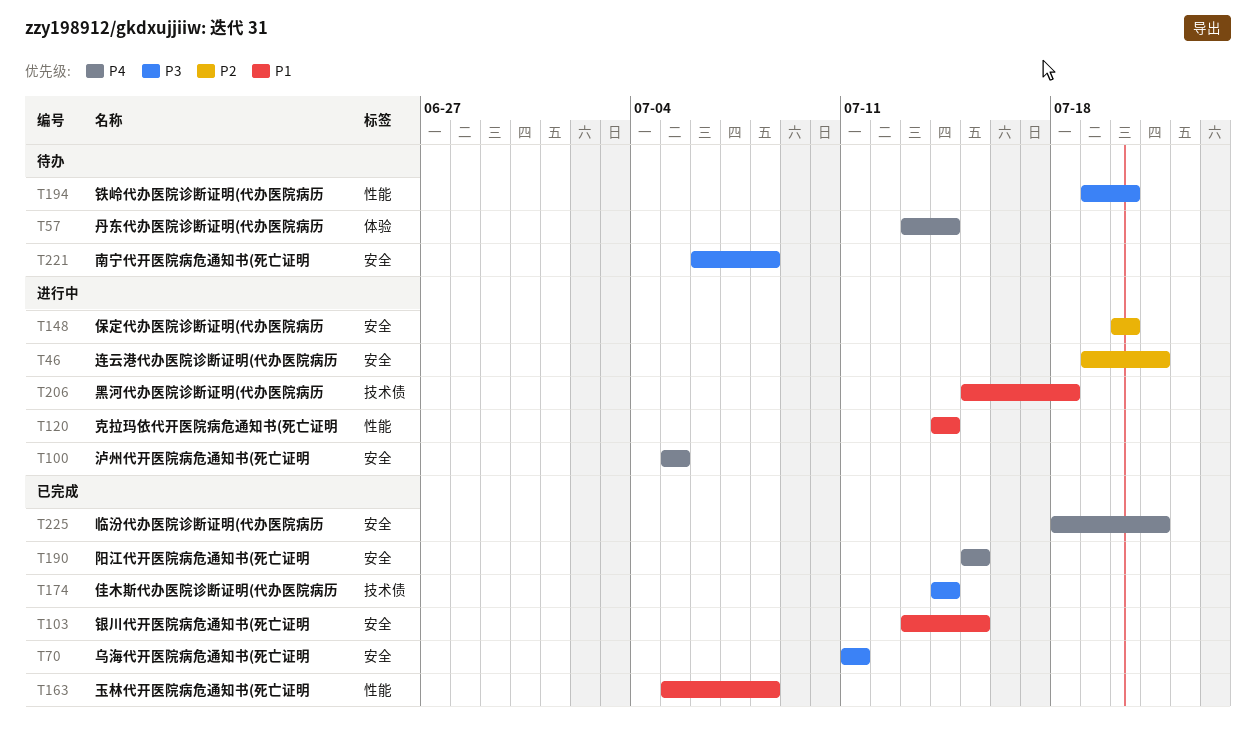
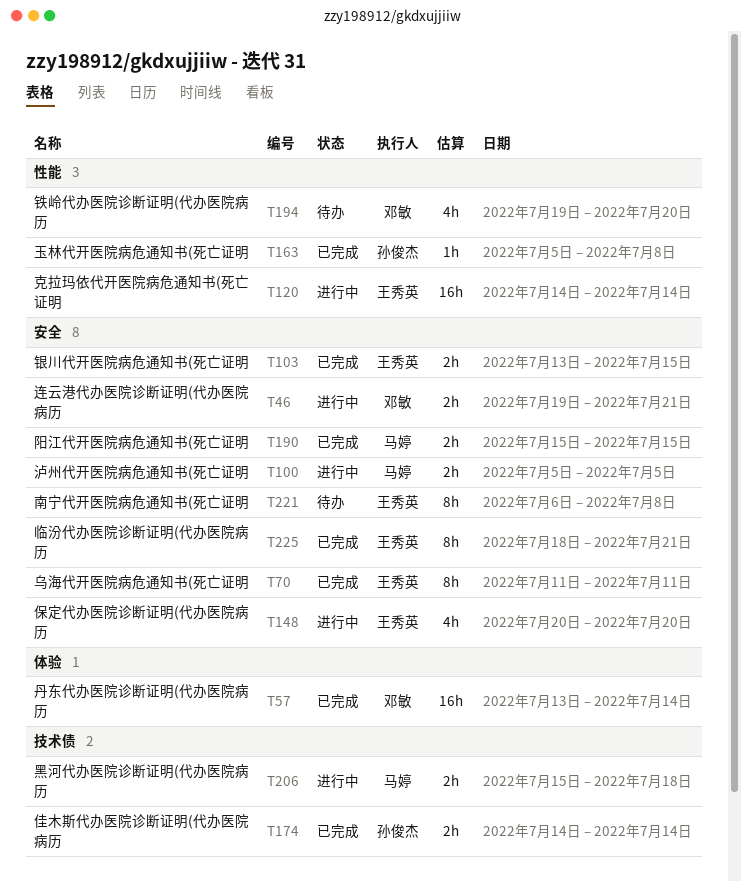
T57, status: 待办 -> 已完成

